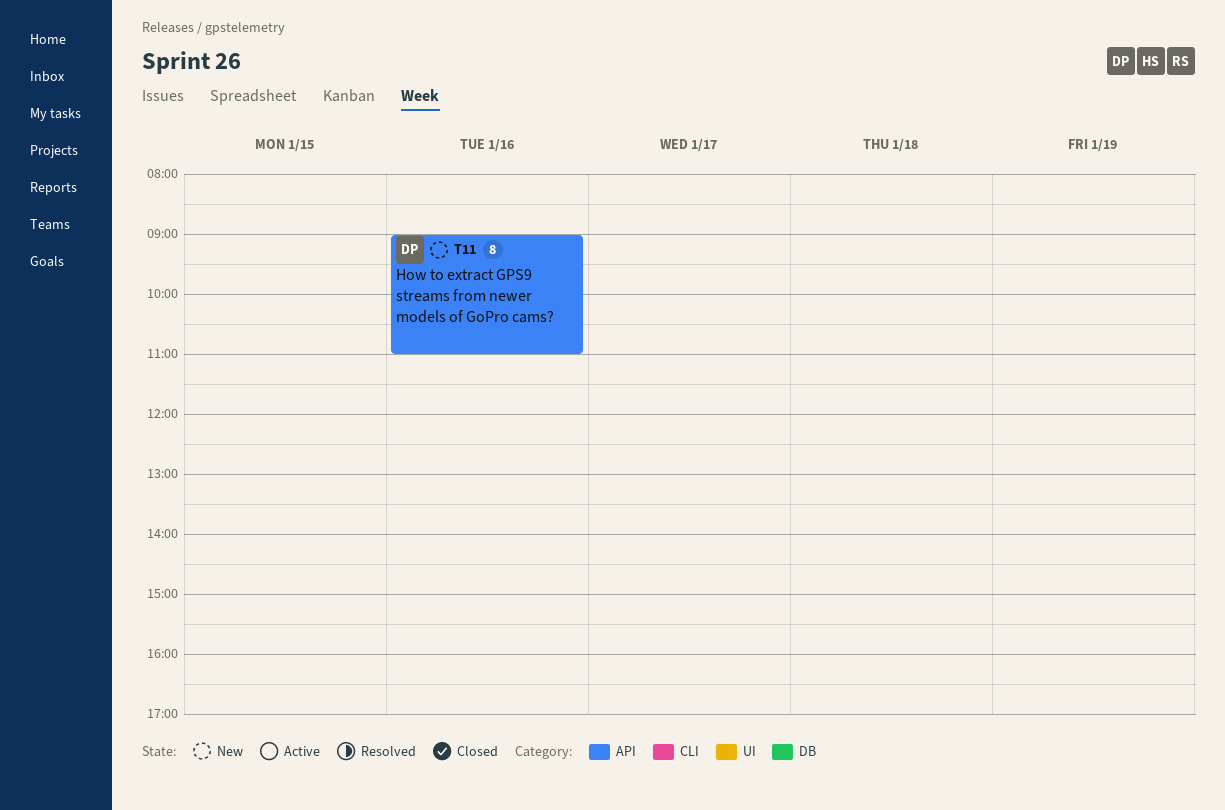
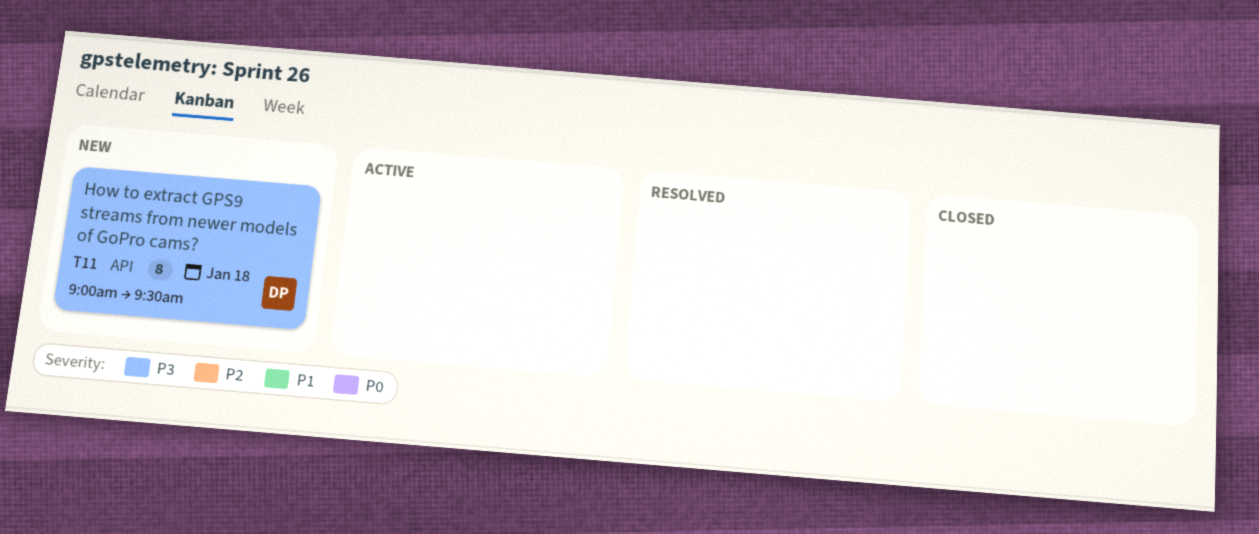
T11, day: Jan 16 -> Jan 18
T11, ends: 11:00 -> 09:30

